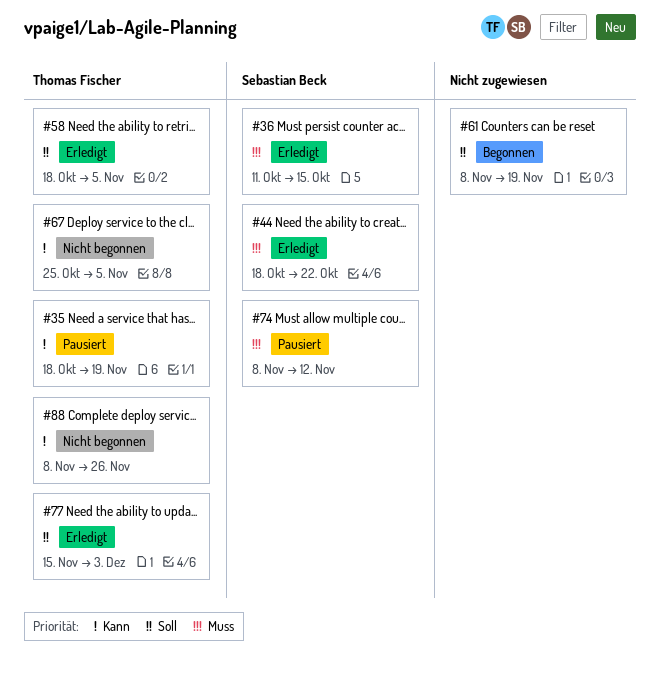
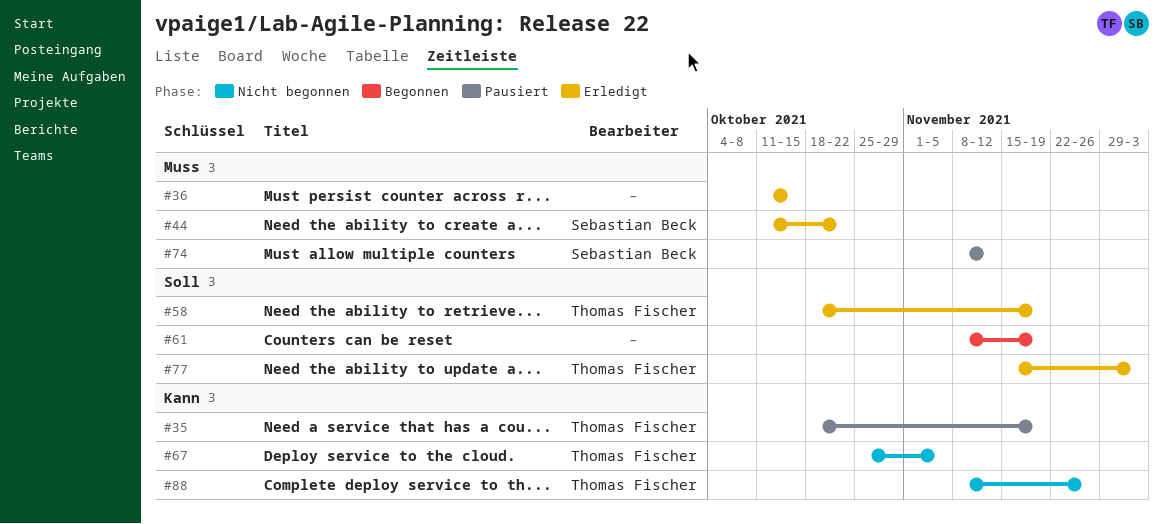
#36, owner: Sebastian Beck -> none
#44, start: Oct 18 -> Oct 11
#58, due: Nov 5 -> Nov 19

